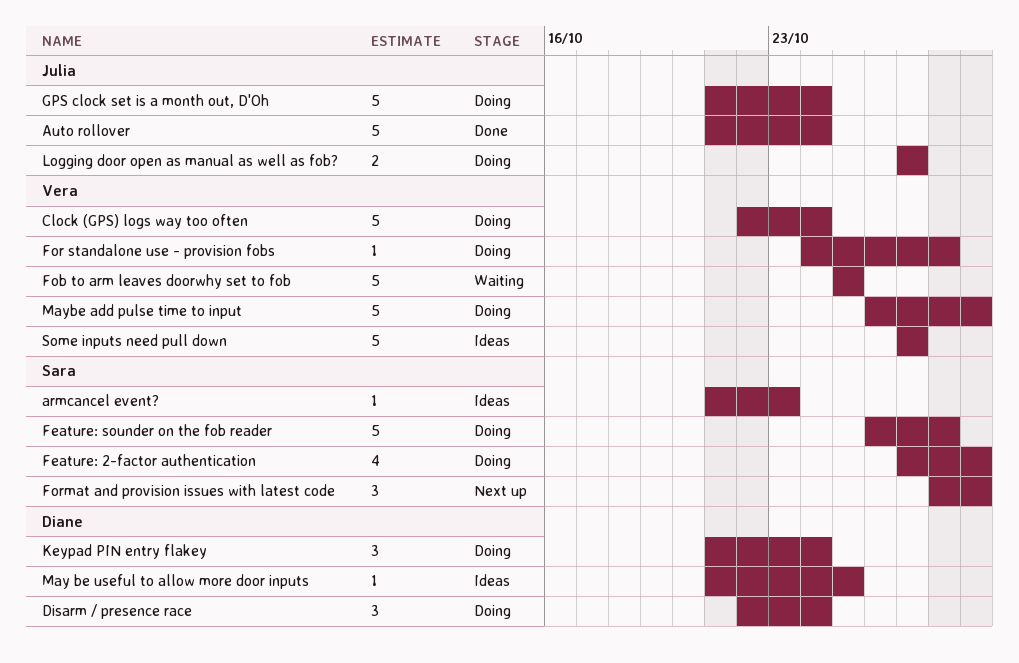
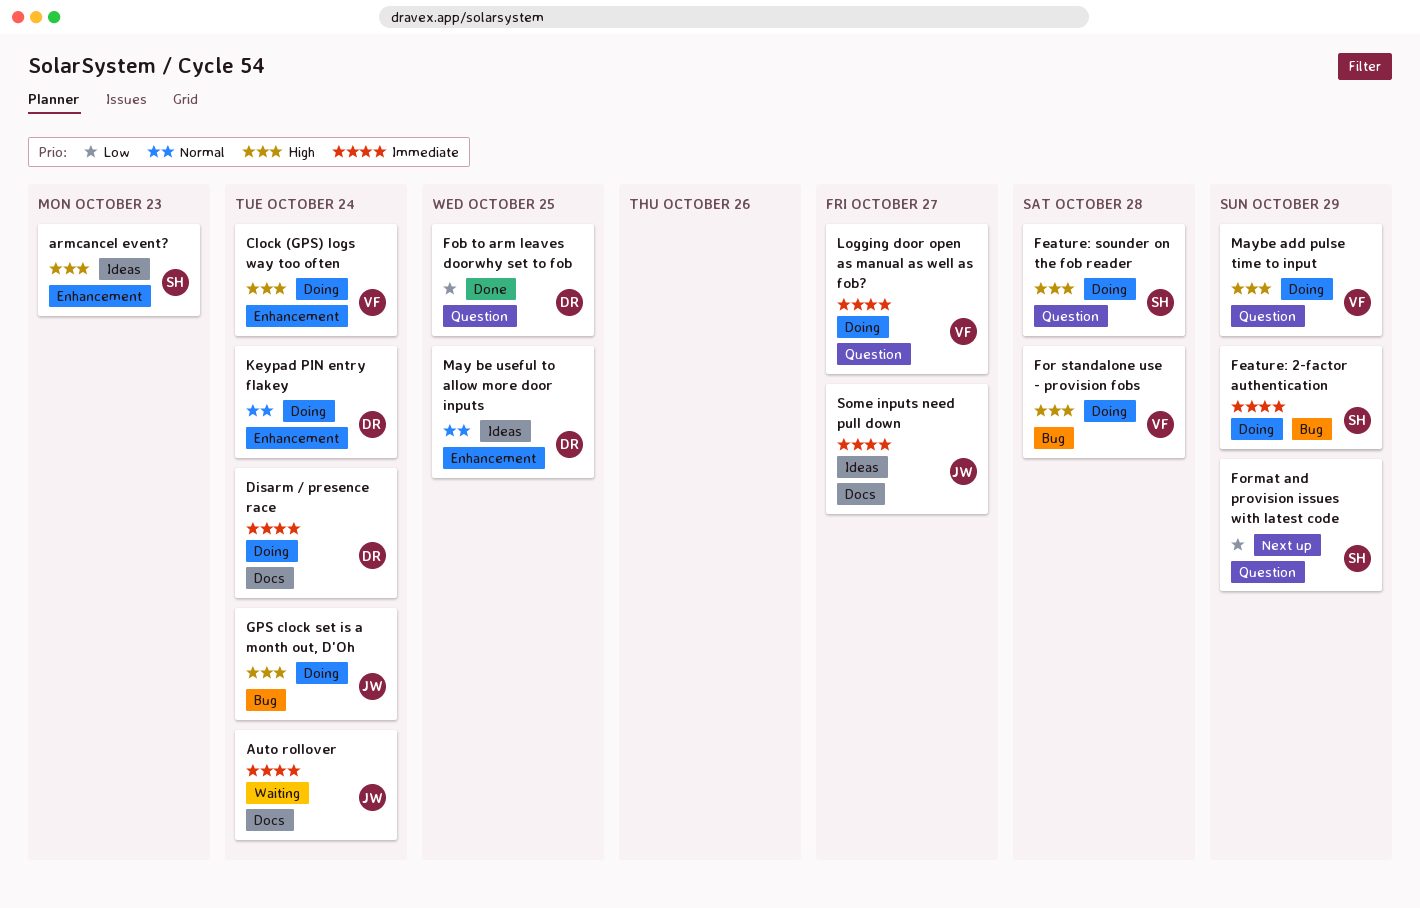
Auto rollover, status: Done -> Waiting
Fob to arm leaves doorwhy set to fob, status: Waiting -> Done
Fob to arm leaves doorwhy set to fob, owner: Vera -> Diane
Logging door open as manual as well as fob?, owner: Julia -> Vera
Some inputs need pull down, owner: Vera -> Julia

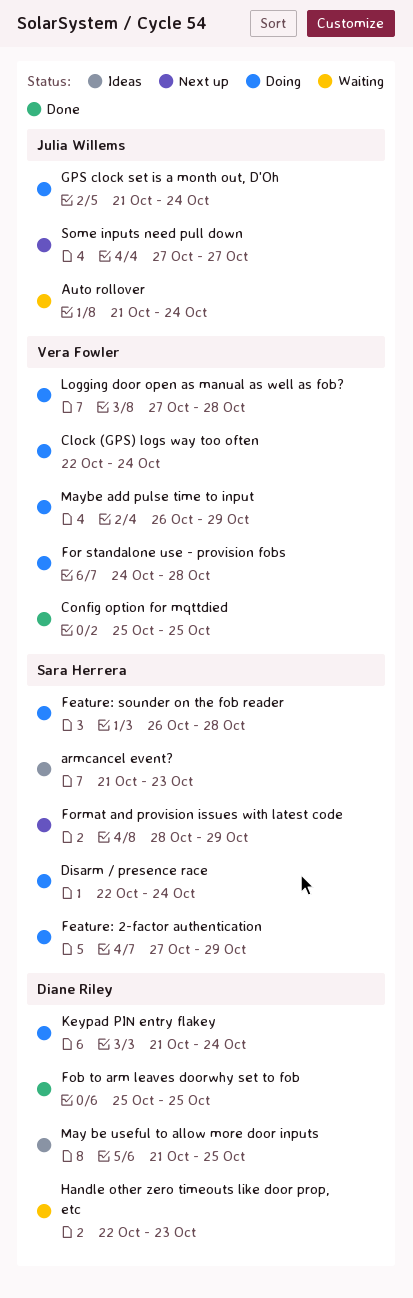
Config option for mqttdied: none -> present
Disarm / presence race, owner: Diane Riley -> Sara Herrera
Handle other zero timeouts like door prop, etc: none -> present
Logging door open as manual as well as fob?, due: Oct 27 -> Oct 28
Some inputs need pull down, status: Ideas -> Next up

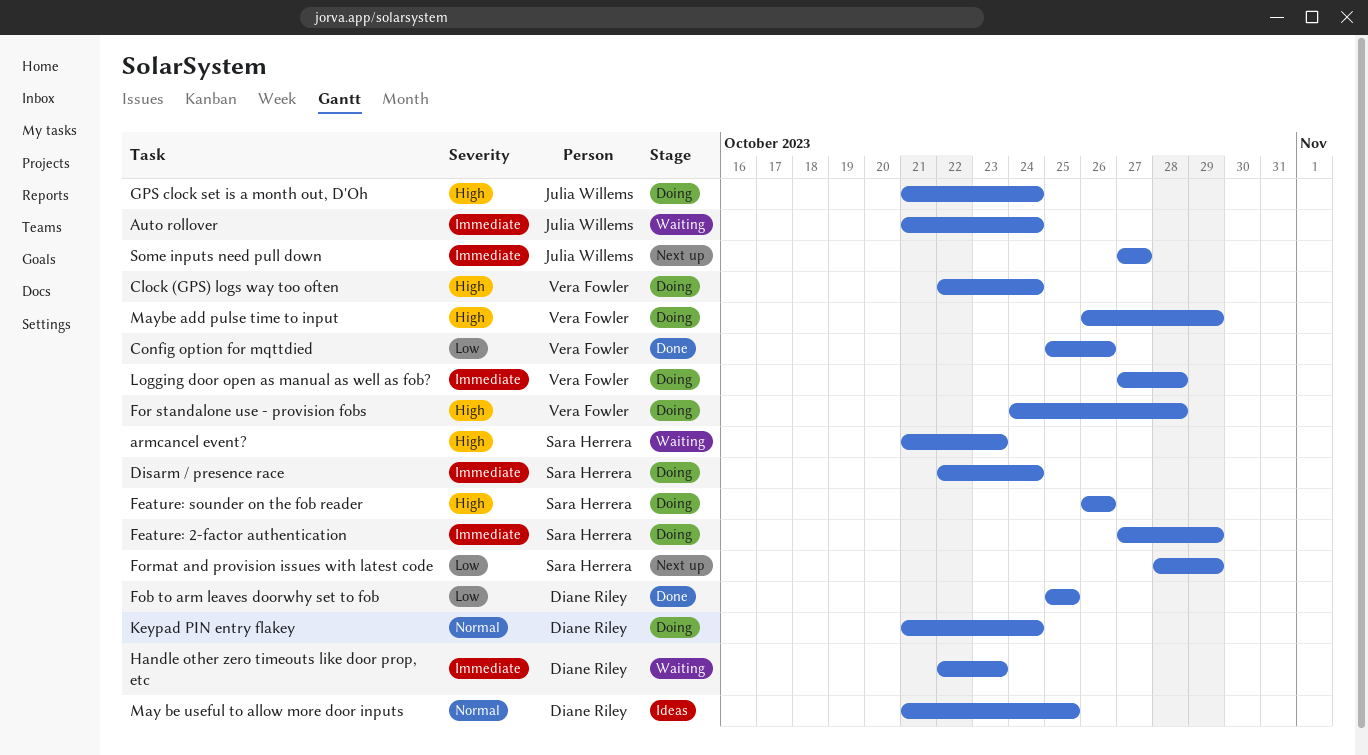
armcancel event?, status: Ideas -> Waiting
Config option for mqttdied, due: Oct 25 -> Oct 26
Feature: sounder on the fob reader, due: Oct 28 -> Oct 26

